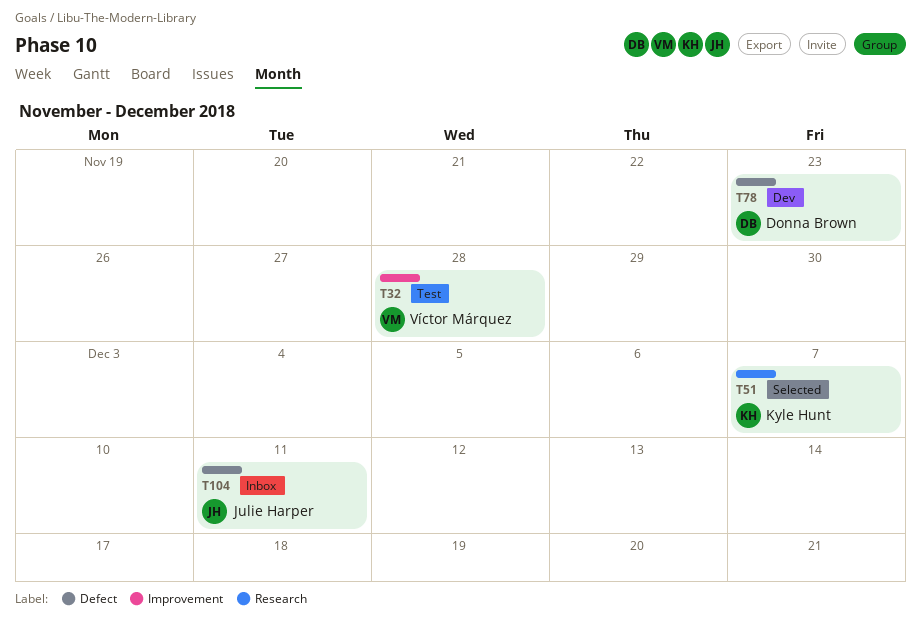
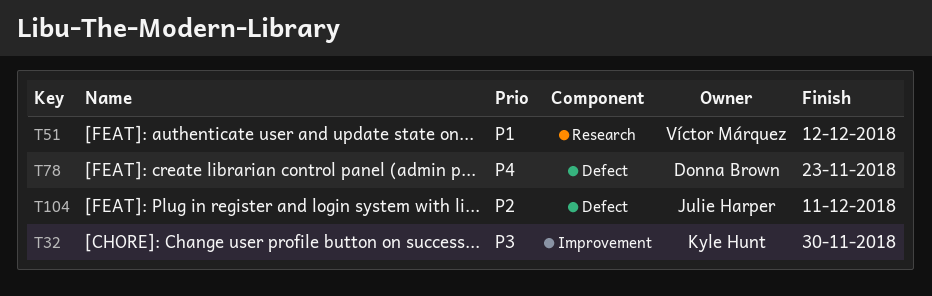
T32, owner: Víctor Márquez -> Kyle Hunt
T32, due: Nov 28 -> Nov 30
T51, owner: Kyle Hunt -> Víctor Márquez
T51, due: Dec 7 -> Dec 12

